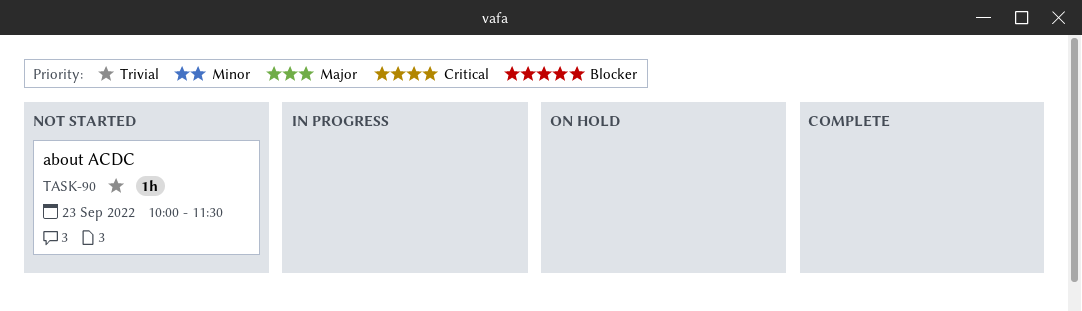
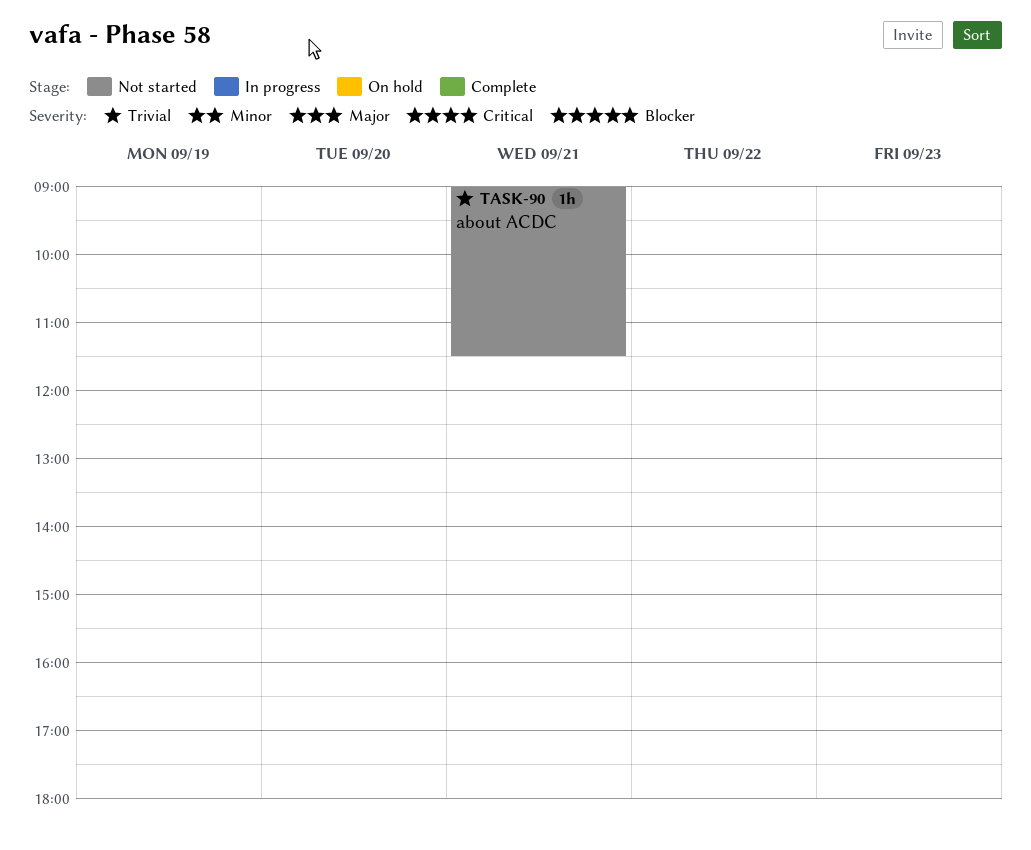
TASK-90, day: Sep 23 -> Sep 21
TASK-90, begins: 10:00 -> 09:00

